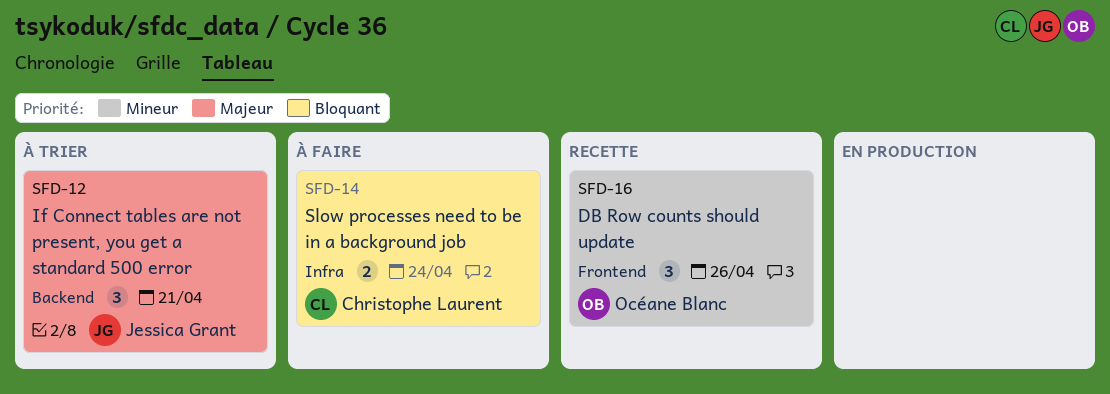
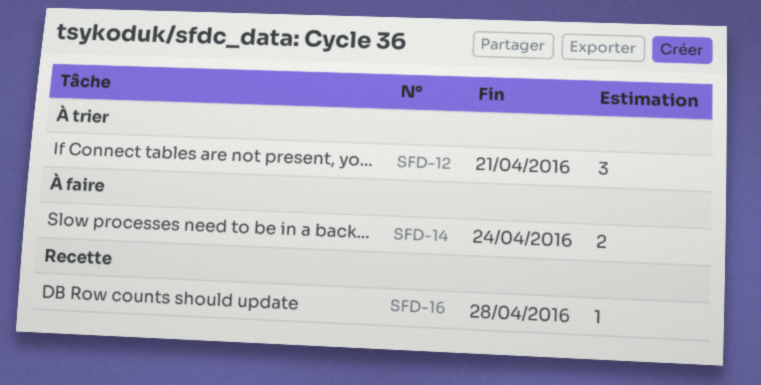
SFD-16, estimate: 3 -> 1
SFD-16, due: Apr 26 -> Apr 28

